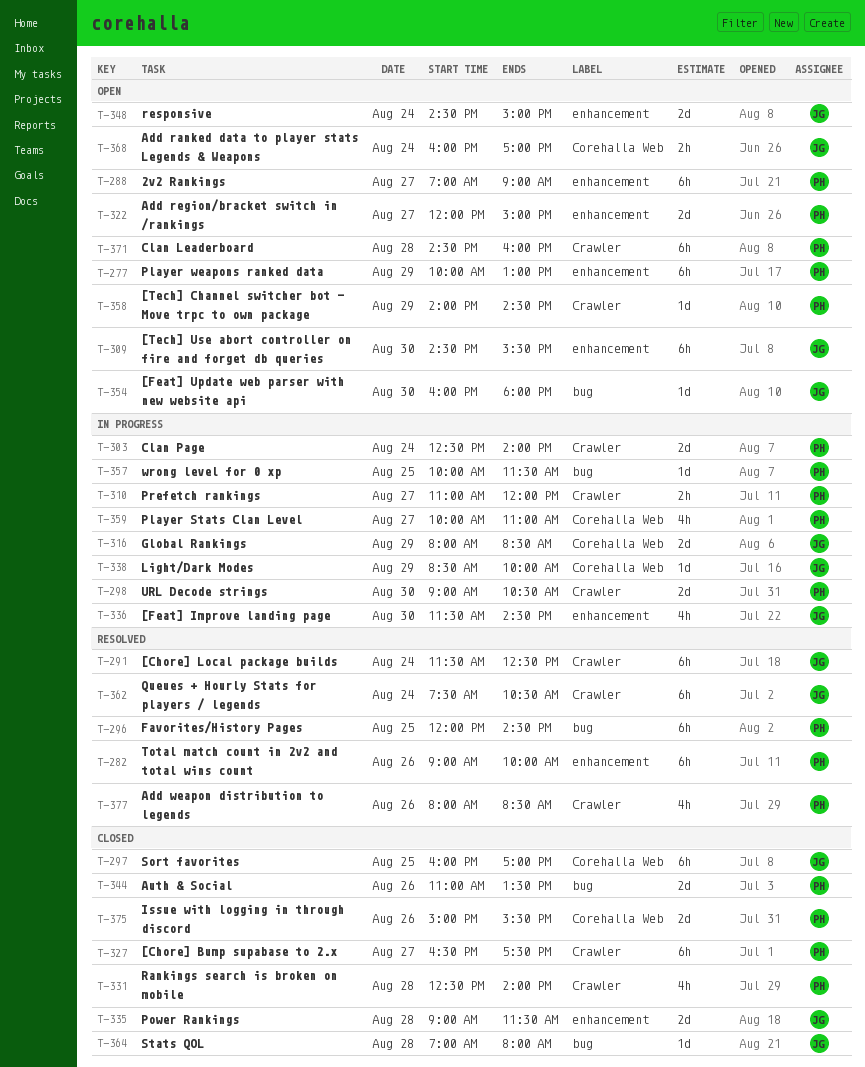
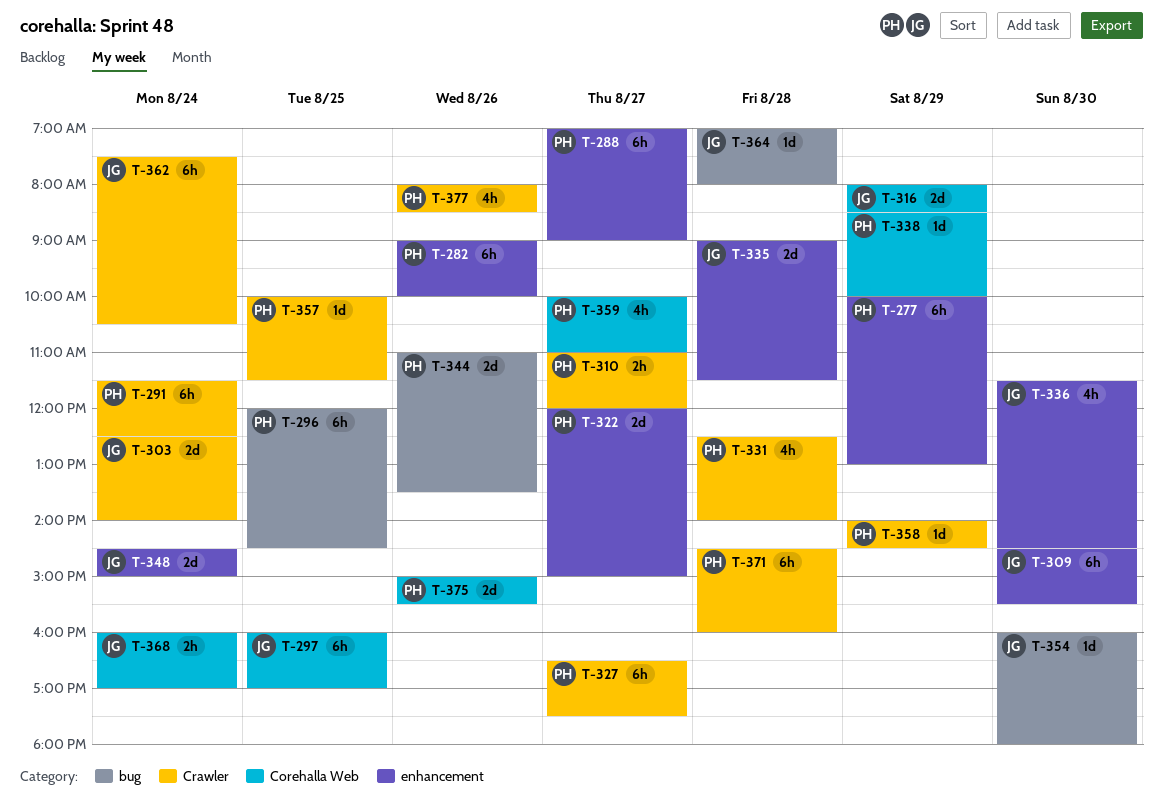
T-291, owner: JG -> PH
T-298: present -> none
T-303, owner: PH -> JG
T-338, owner: JG -> PH
T-357, label: bug -> Crawler

